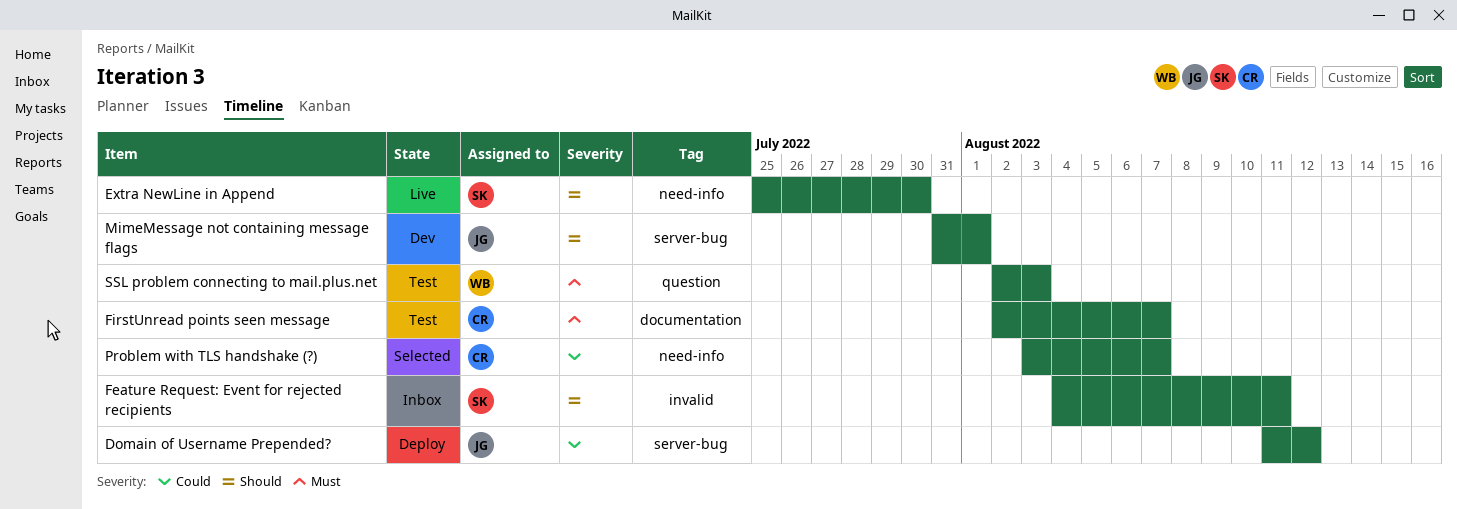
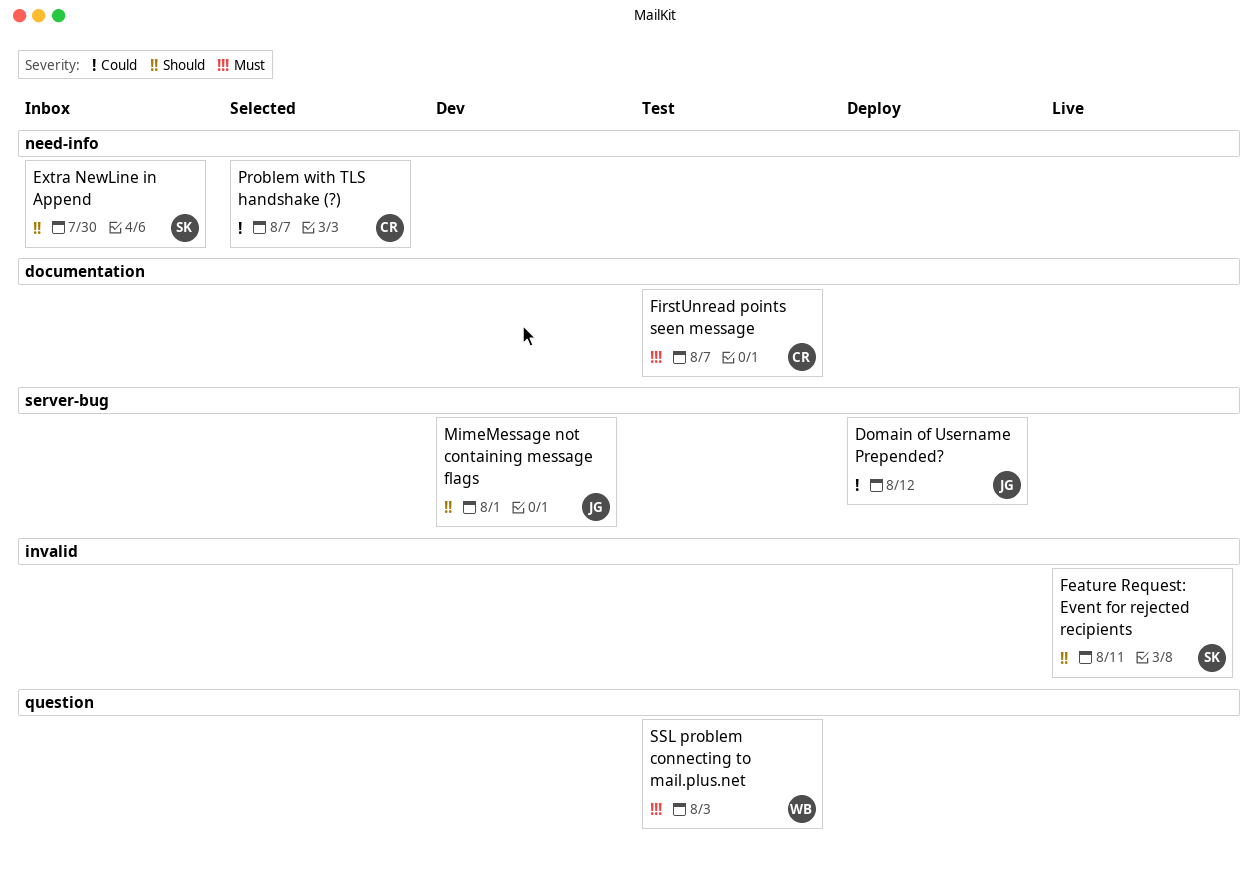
Extra NewLine in Append, status: Live -> Inbox
Feature Request: Event for rejected recipients, status: Inbox -> Live

